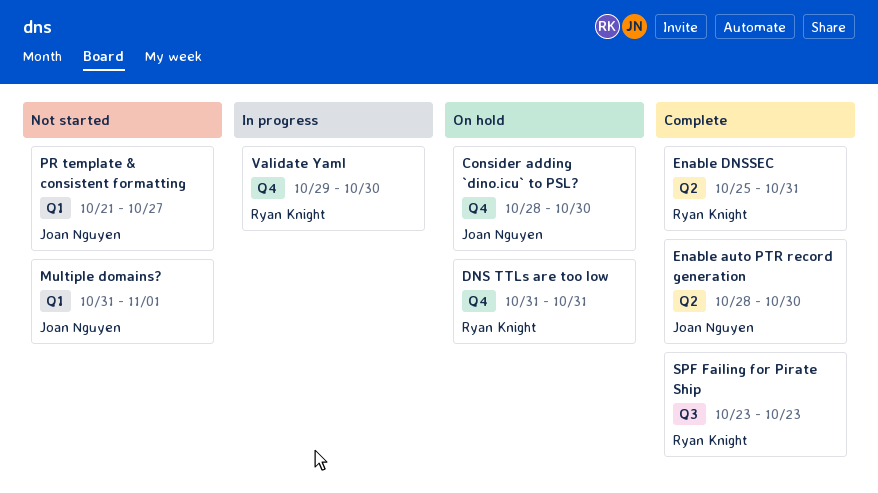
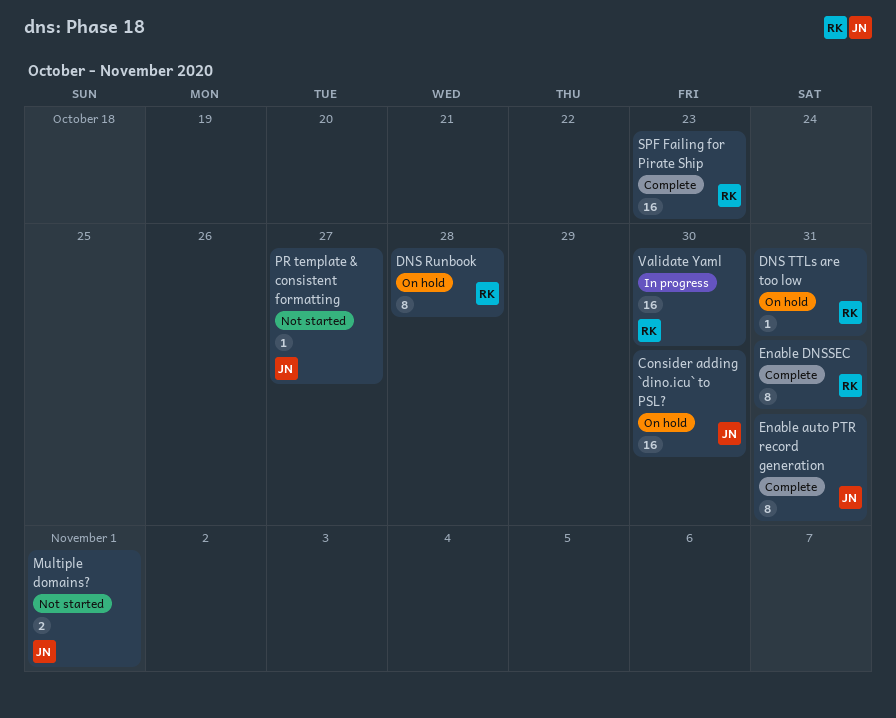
DNS Runbook: none -> present
Enable auto PTR record generation, due: Oct 30 -> Oct 31

